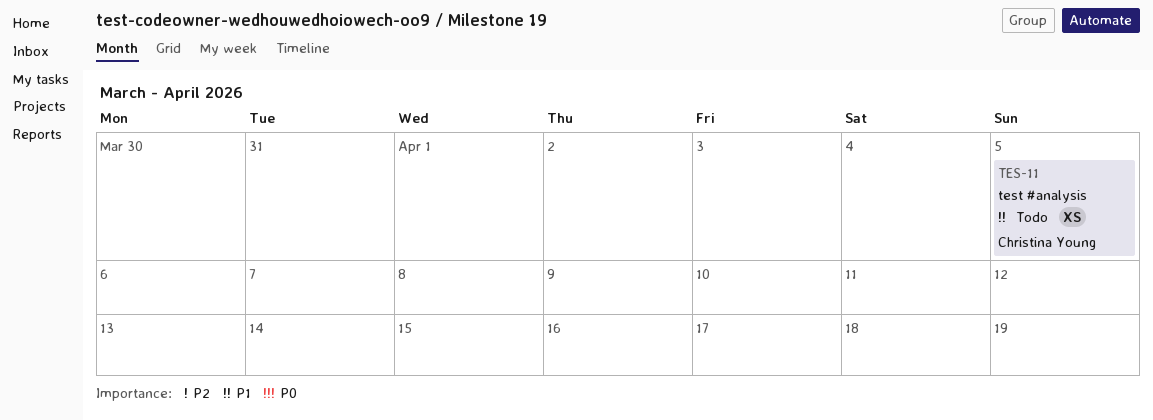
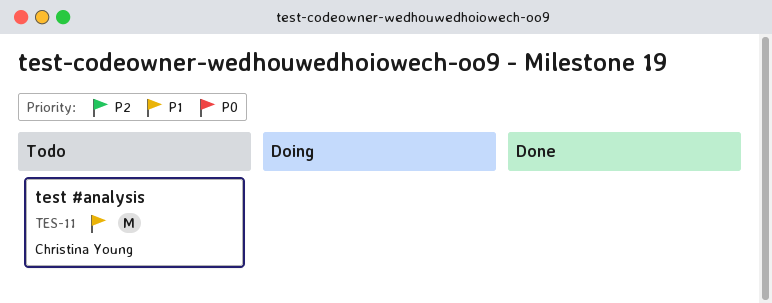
TES-11, estimate: XS -> M

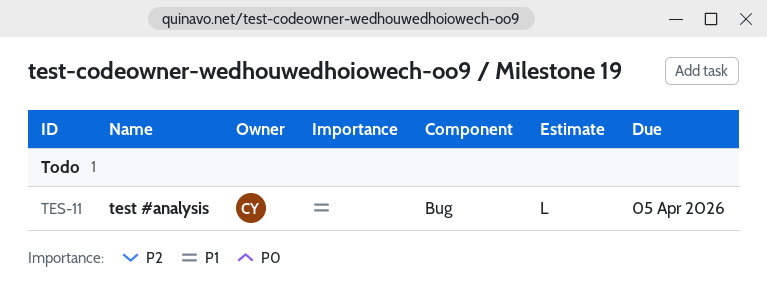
TES-11, estimate: M -> L

